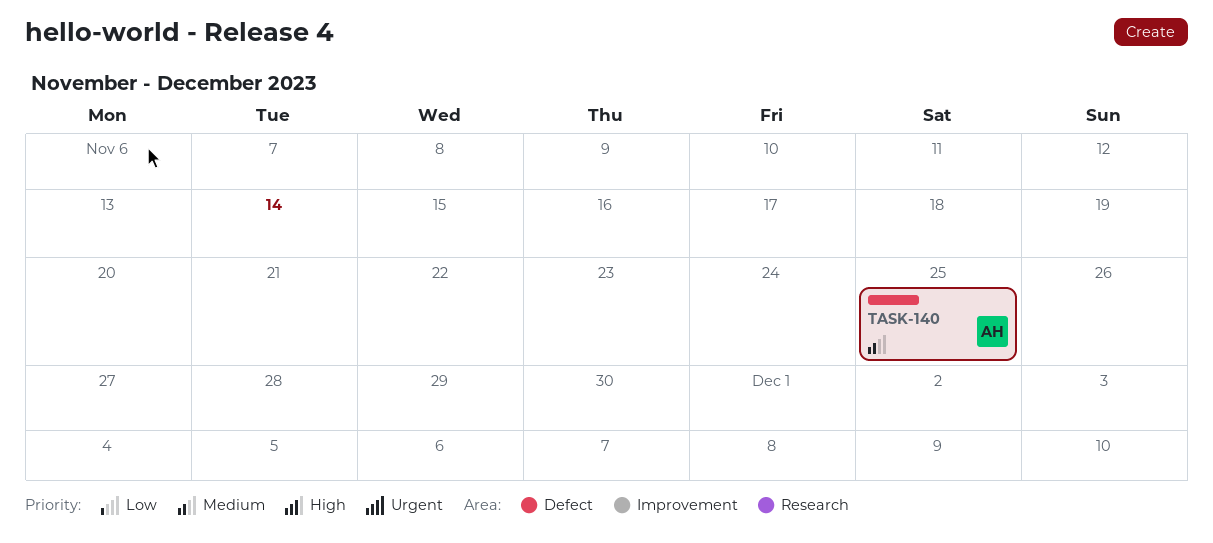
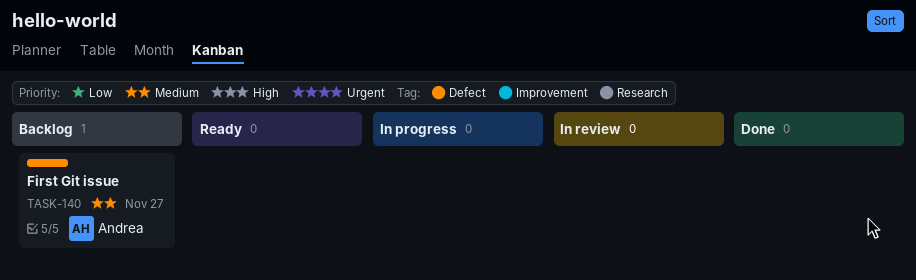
TASK-140, due: Nov 25 -> Nov 27

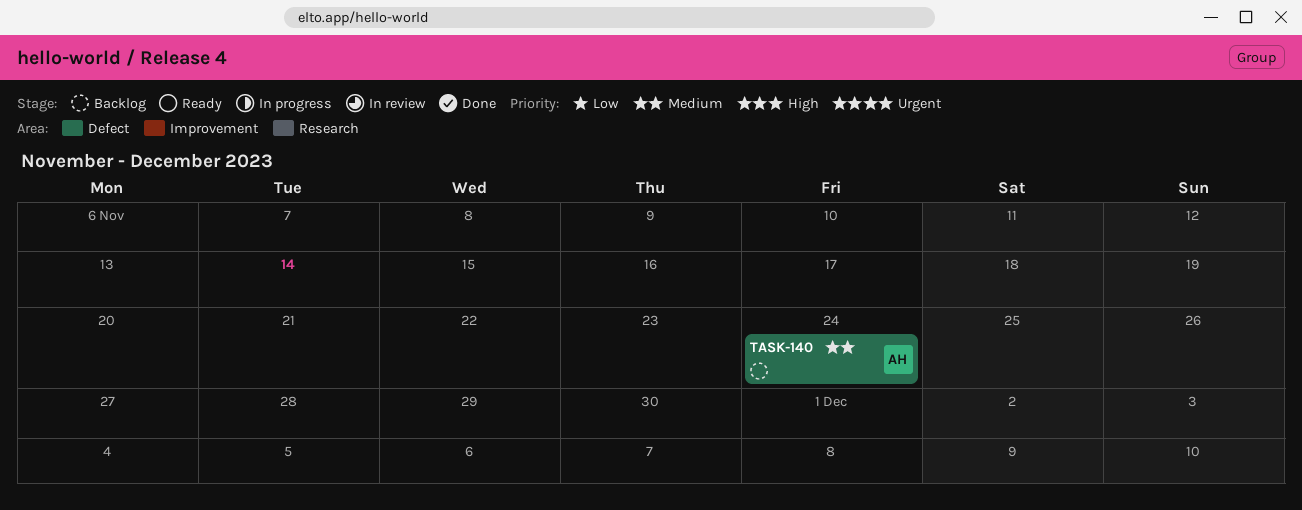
TASK-140, due: Nov 27 -> Nov 24

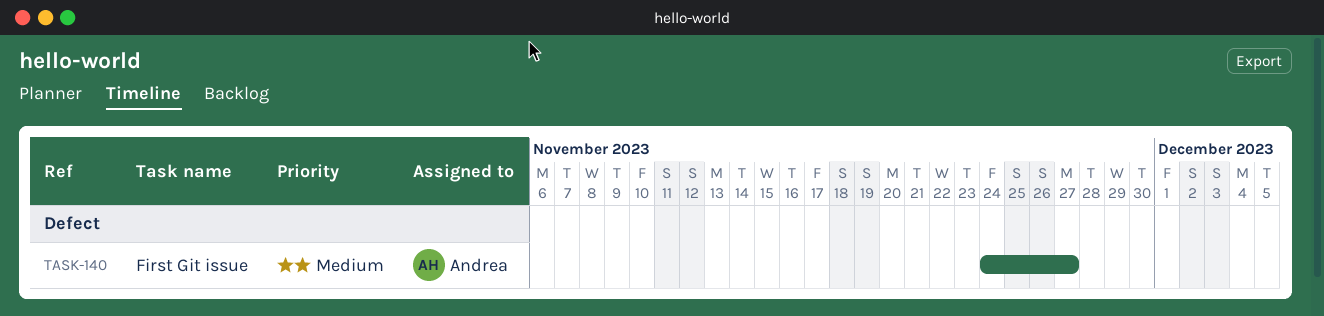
TASK-140, due: Nov 24 -> Nov 27

